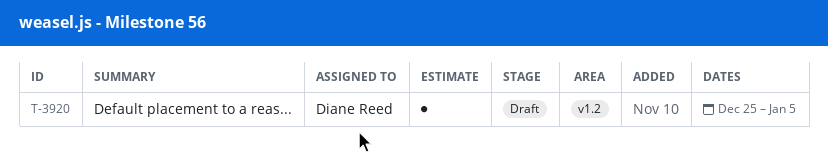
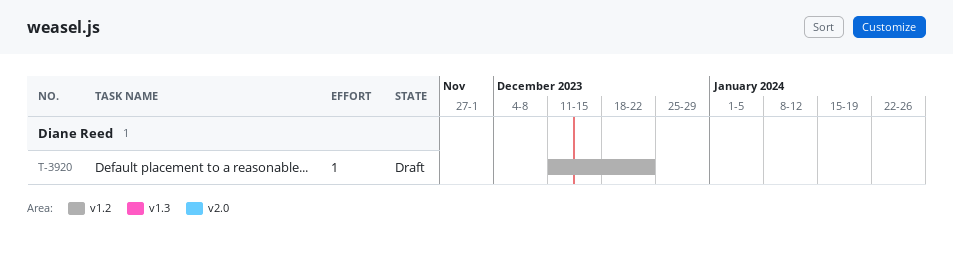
T-3920, start: Dec 25 -> Dec 11
T-3920, due: Jan 5 -> Dec 22

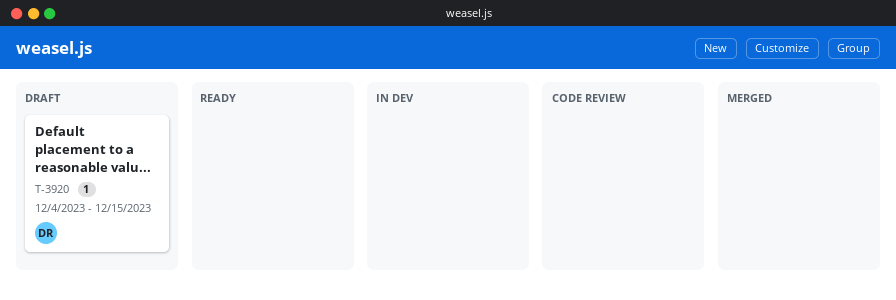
T-3920, start: Dec 11 -> Dec 4
T-3920, due: Dec 22 -> Dec 15

